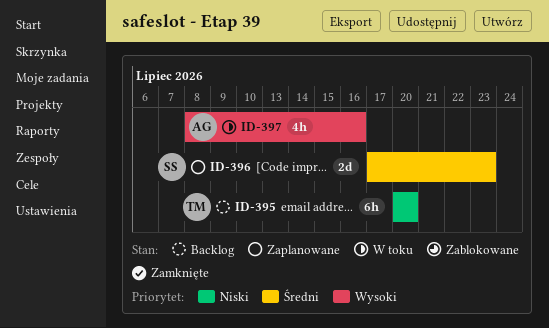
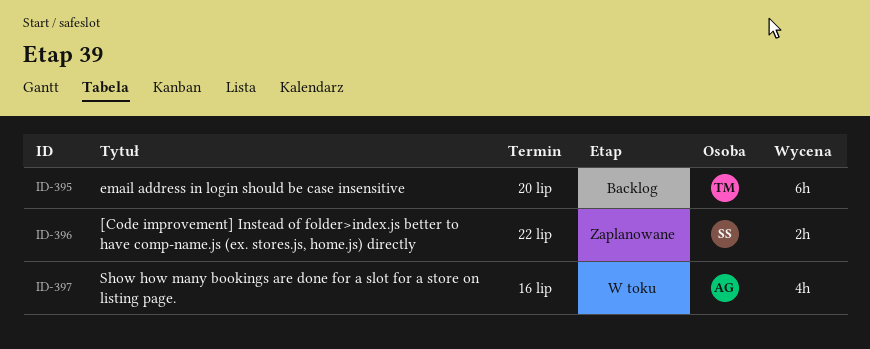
ID-396, estimate: 2d -> 2h
ID-396, due: Jul 23 -> Jul 22

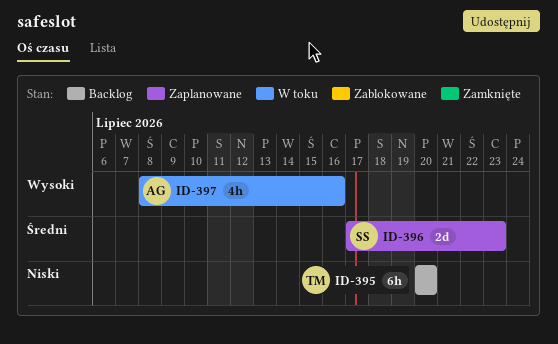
ID-396, estimate: 2h -> 2d
ID-396, due: Jul 22 -> Jul 23

